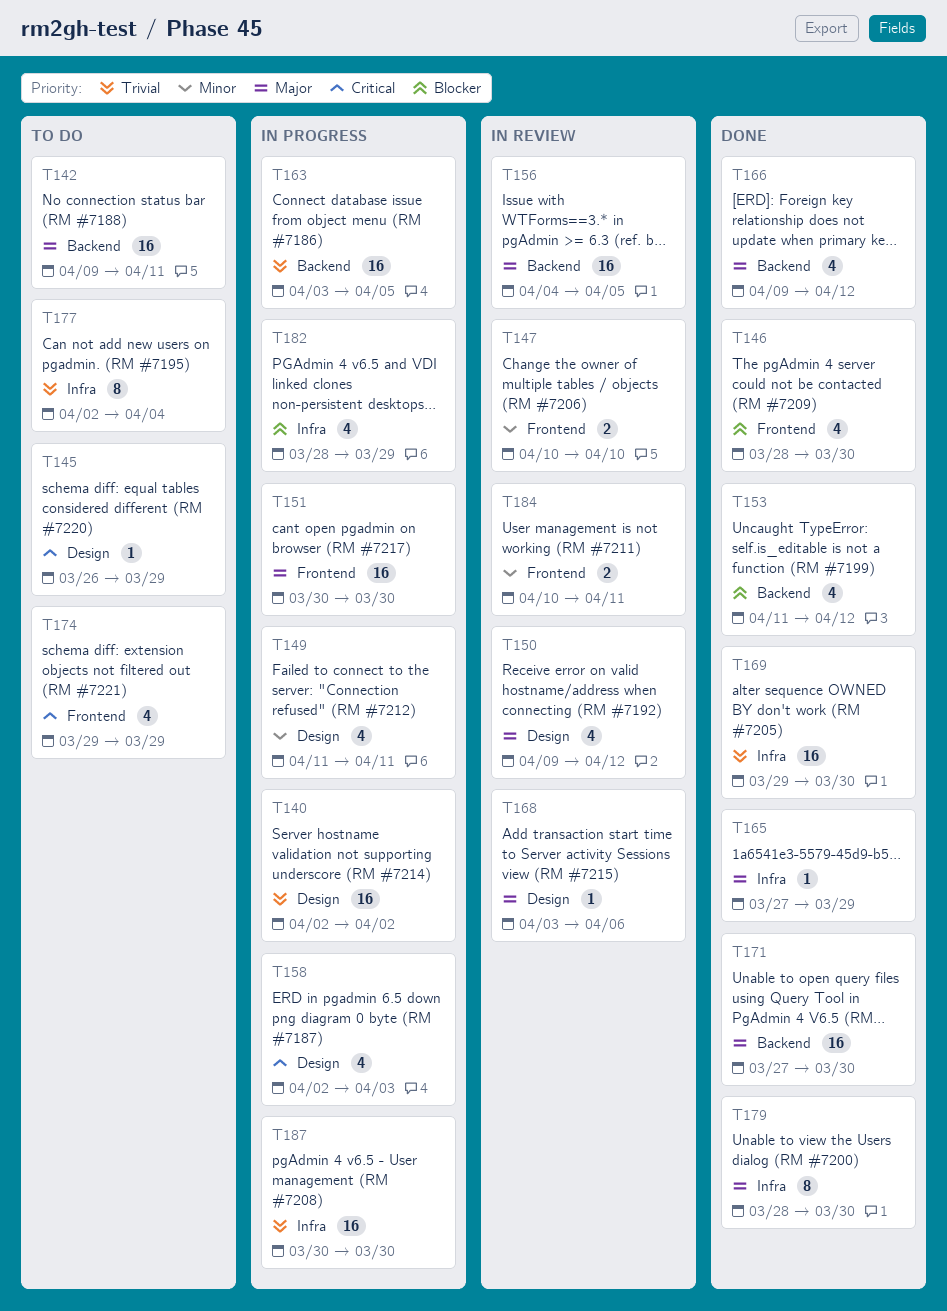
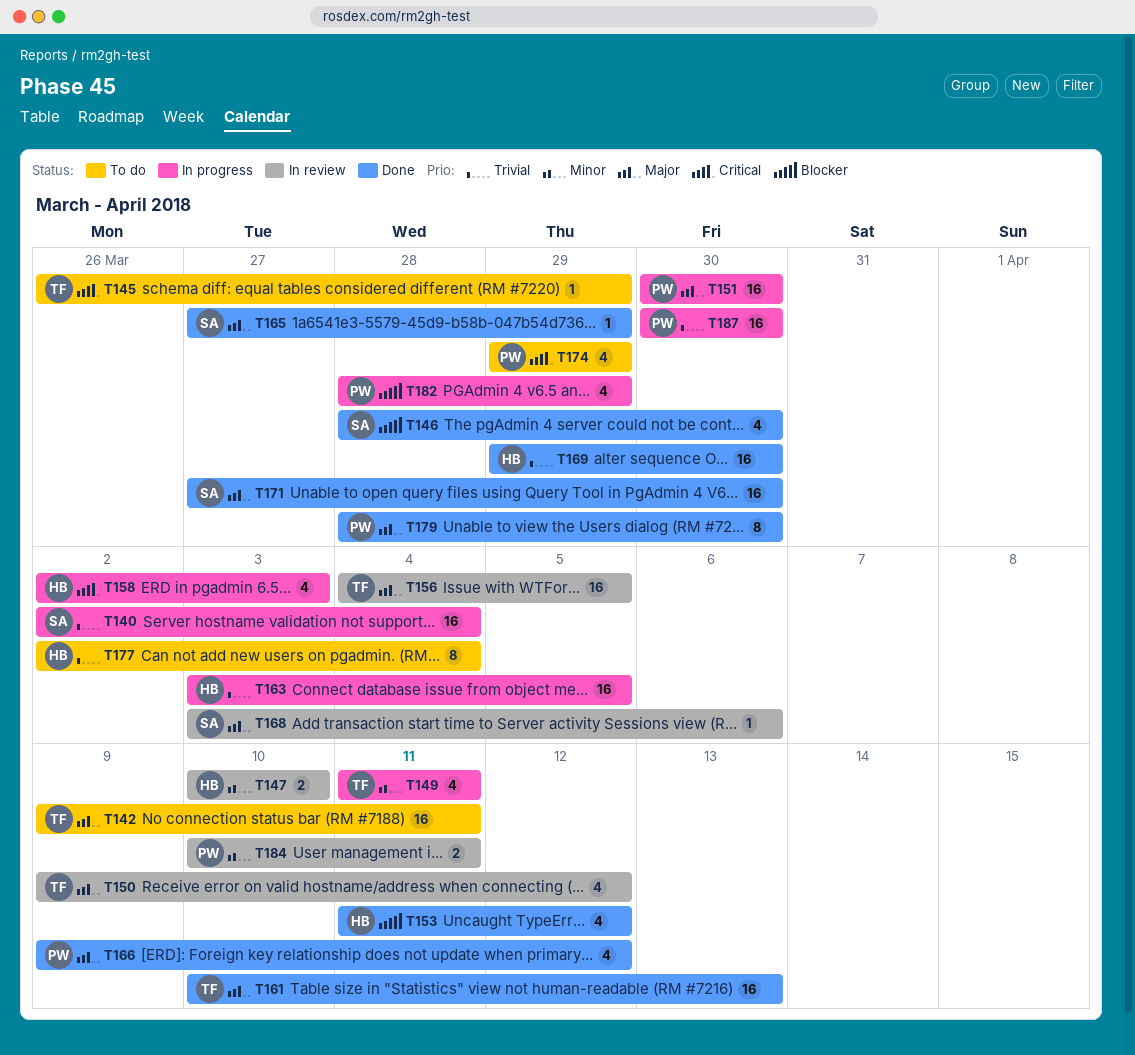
T140, due: Apr 2 -> Apr 4
T161: none -> present

